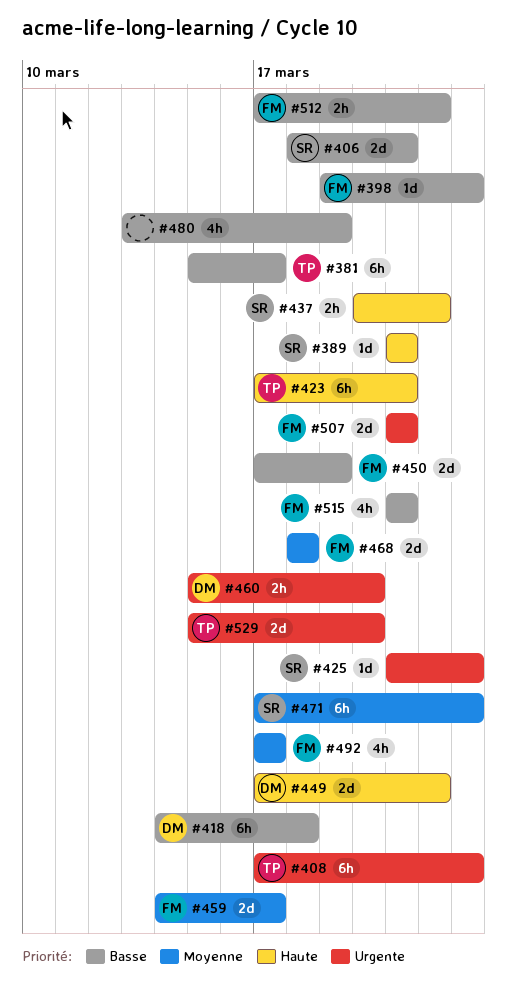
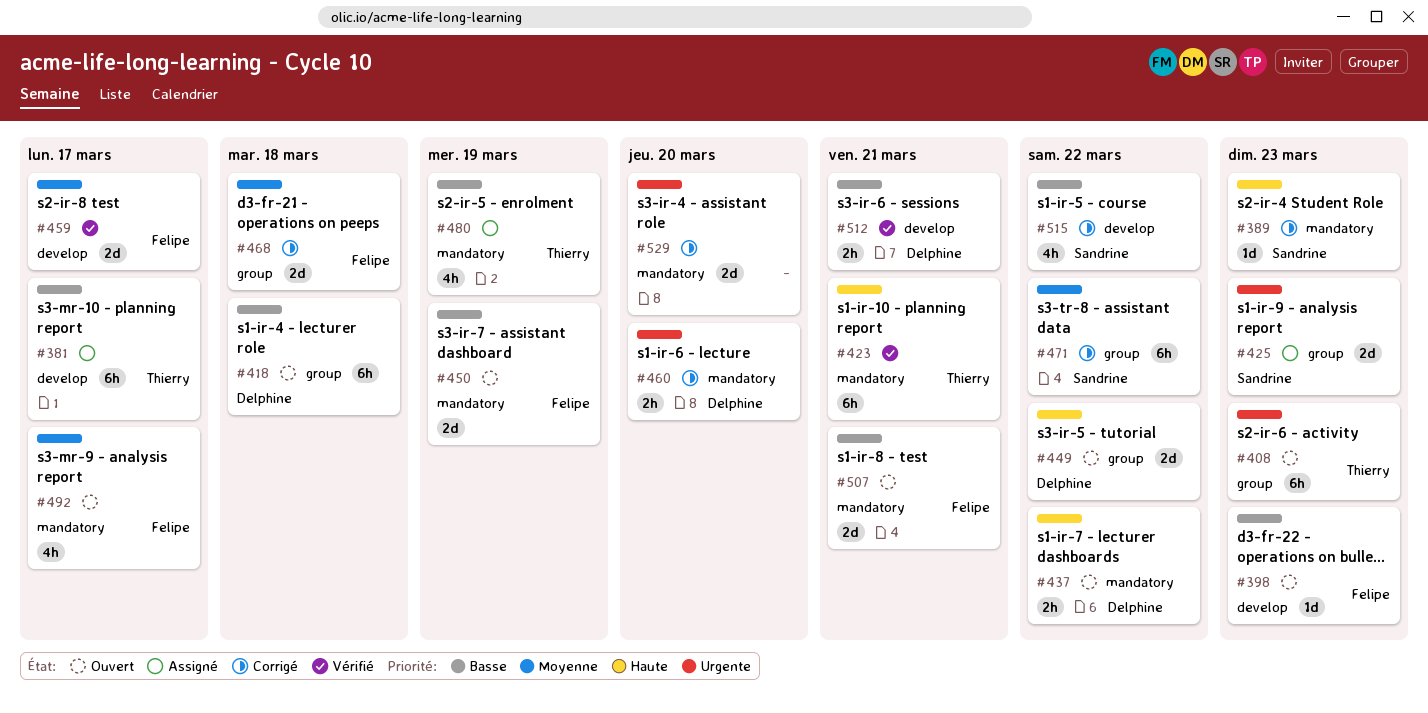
#389, due: Mar 21 -> Mar 23
#406: present -> none
#425, estimate: 1d -> 2d
#437, owner: Sandrine -> Delphine
#471, due: Mar 23 -> Mar 22
#480, owner: none -> Thierry
#507, priority: Urgente -> Basse
#512, owner: Felipe -> Delphine
#512, due: Mar 22 -> Mar 21
#515, owner: Felipe -> Sandrine
#515, due: Mar 21 -> Mar 22
#529, owner: Thierry -> none

